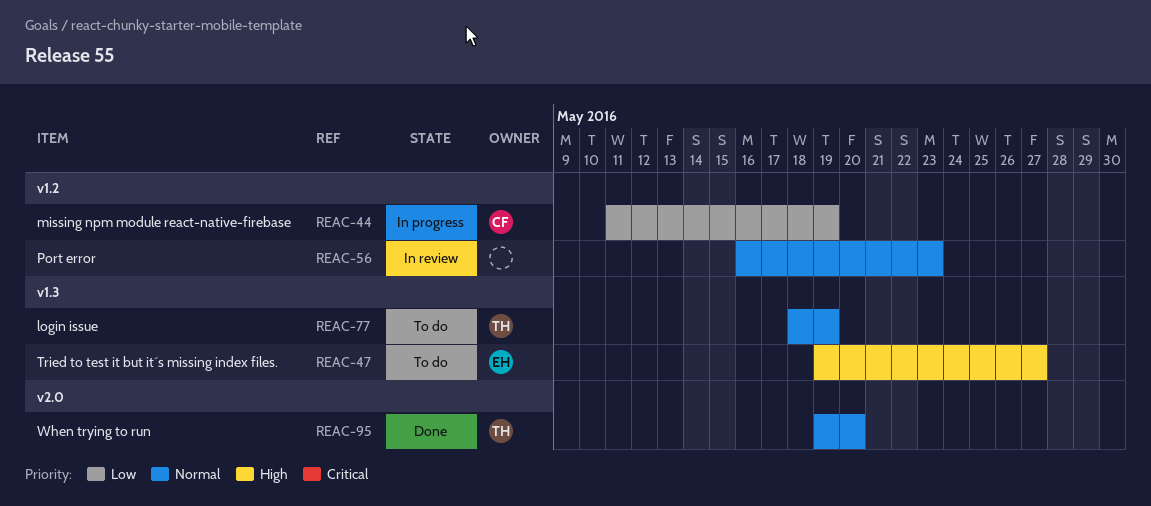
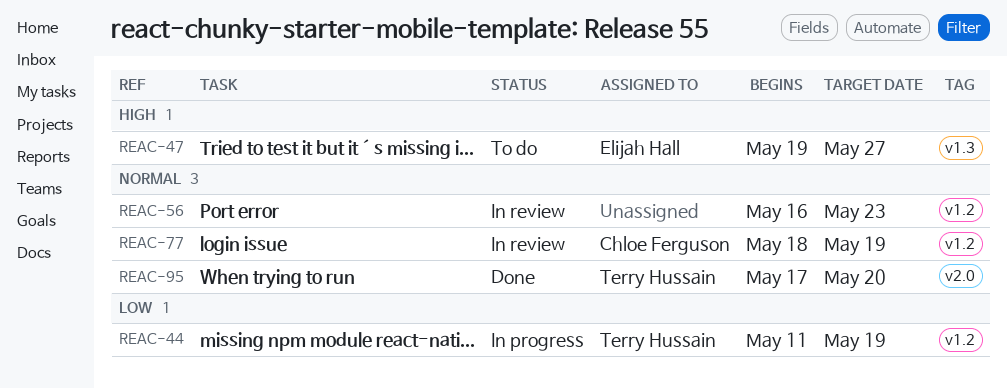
REAC-44, owner: Chloe Ferguson -> Terry Hussain
REAC-77, status: To do -> In review
REAC-77, owner: Terry Hussain -> Chloe Ferguson
REAC-77, label: v1.3 -> v1.2
REAC-95, start: May 19 -> May 17

